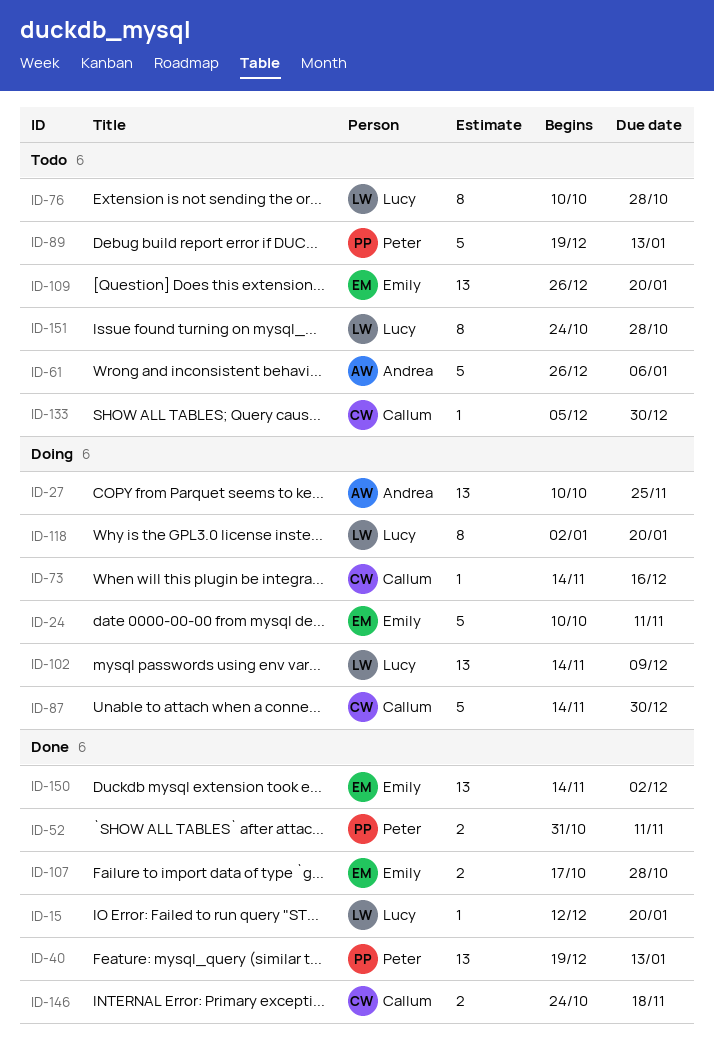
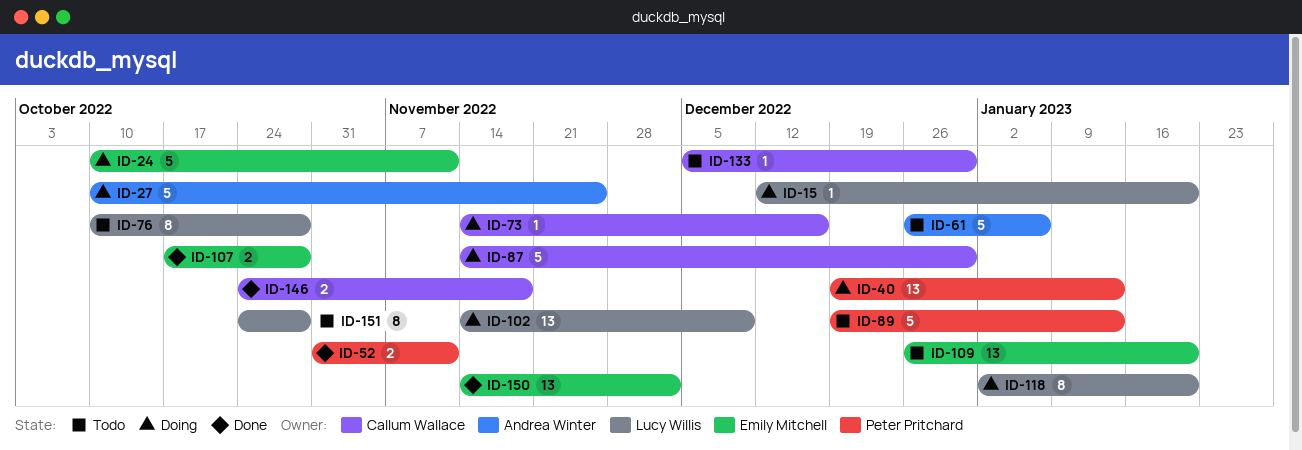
ID-15, status: Done -> Doing
ID-27, estimate: 13 -> 5
ID-40, status: Done -> Doing

